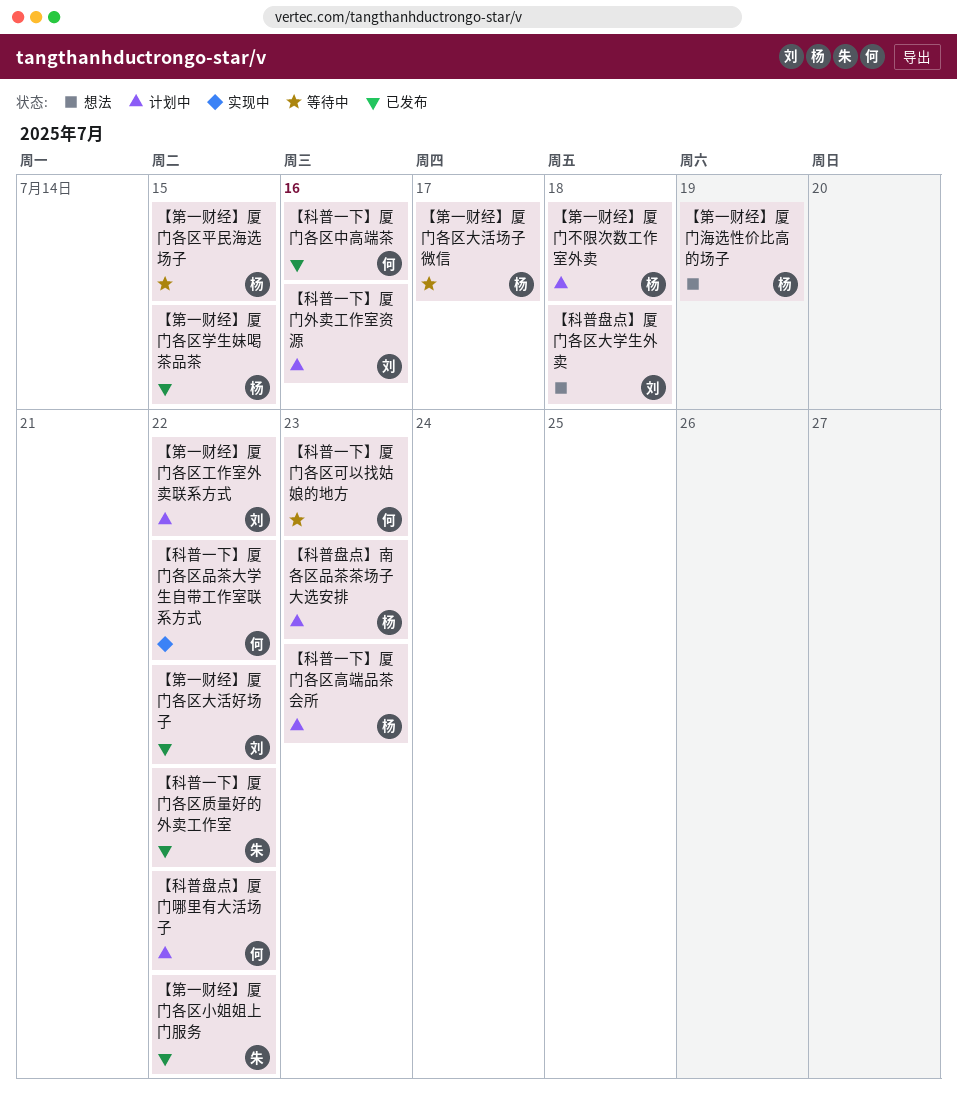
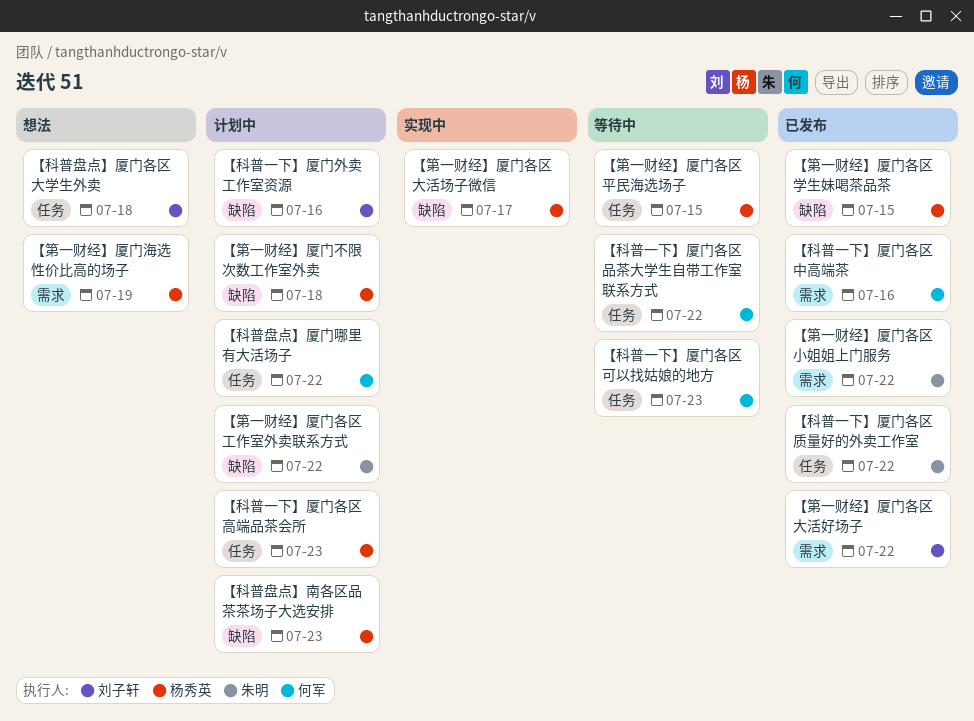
【科普一下】厦门各区品茶大学生自带工作室联系方式, status: 实现中 -> 等待中
【第一财经】厦门各区大活场子微信, status: 等待中 -> 实现中
【第一财经】厦门各区工作室外卖联系方式, owner: 刘子轩 -> 朱明

